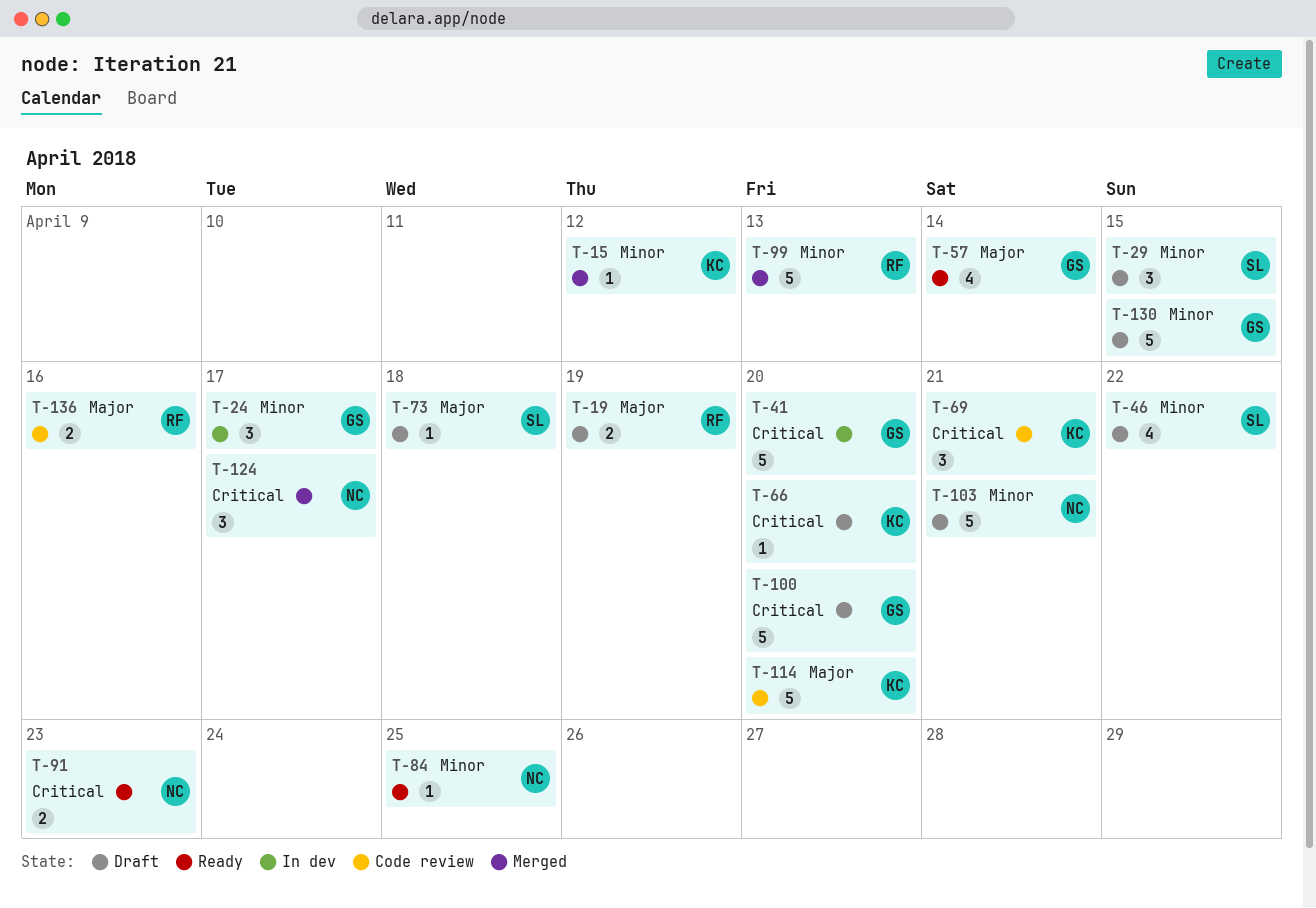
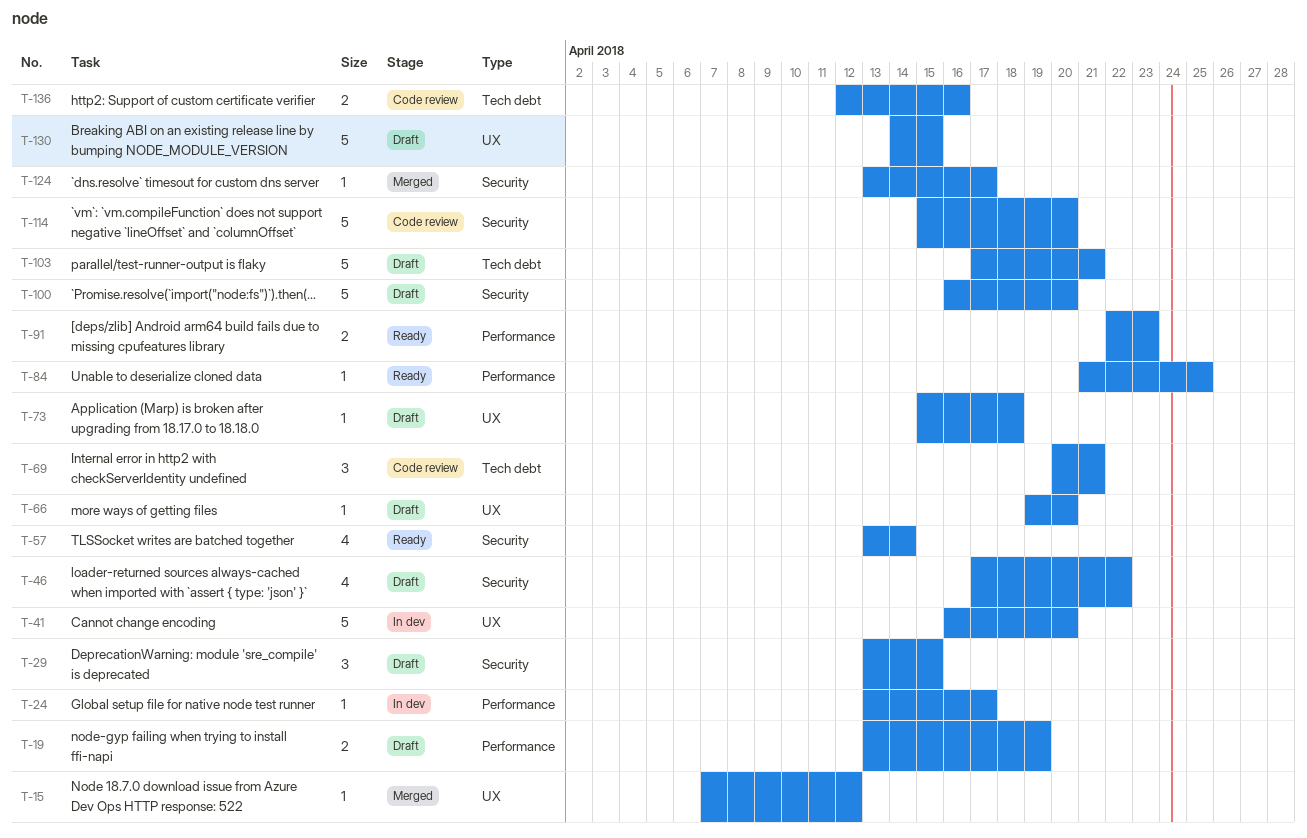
T-24, estimate: 3 -> 1
T-99: present -> none
T-124, estimate: 3 -> 1

